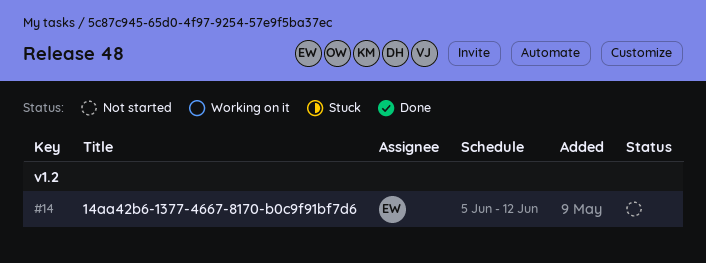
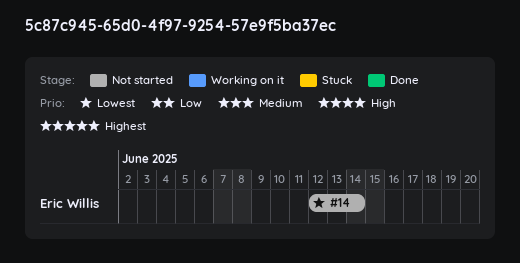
#14, start: Jun 5 -> Jun 12
#14, due: Jun 12 -> Jun 14

